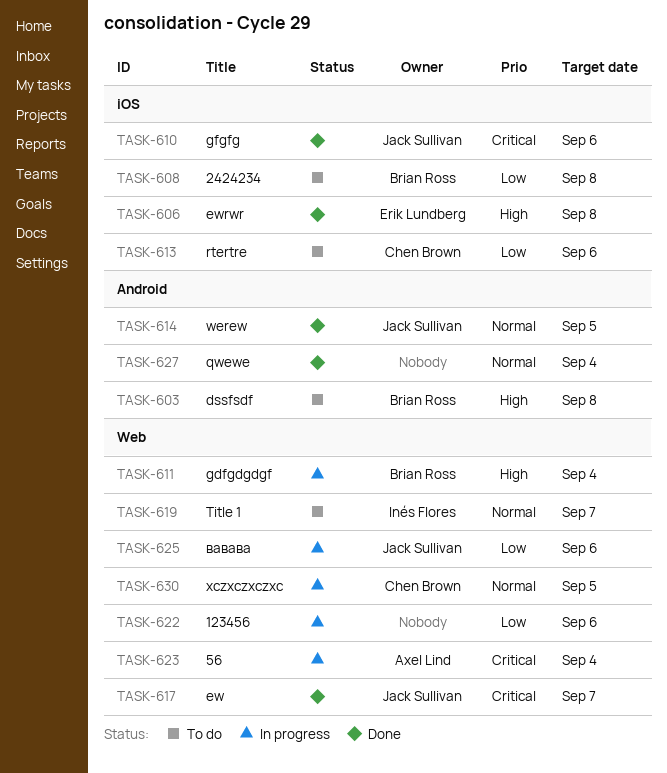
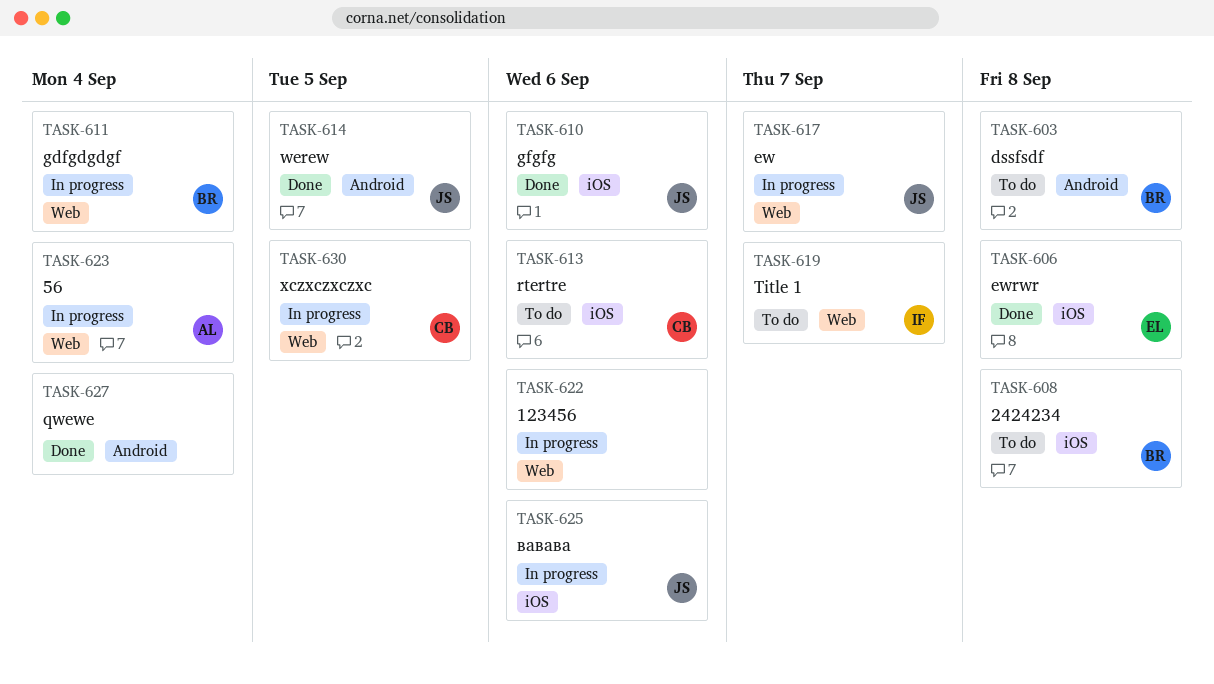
TASK-617, status: Done -> In progress
TASK-625, label: Web -> iOS

